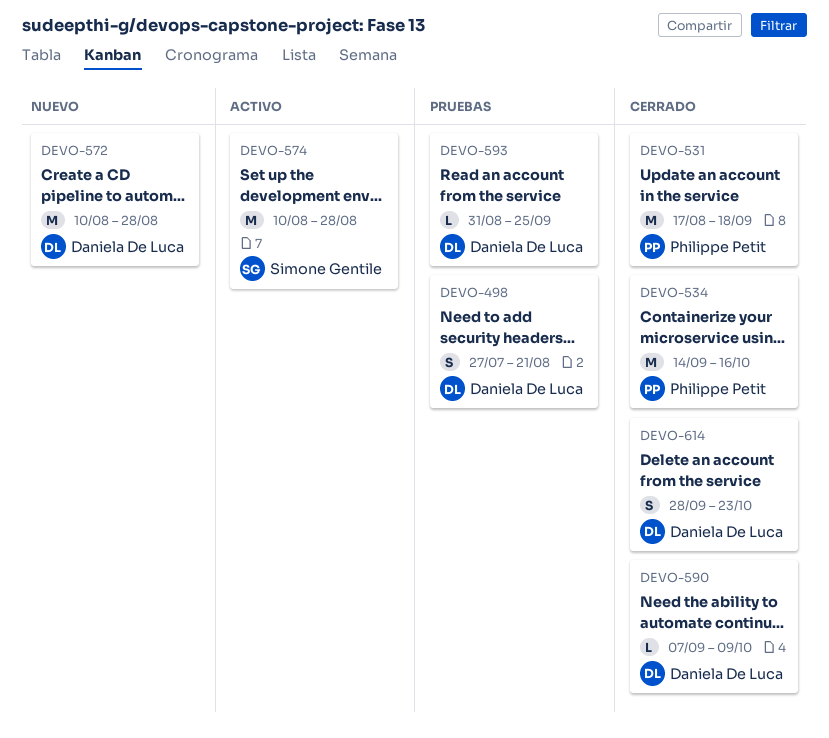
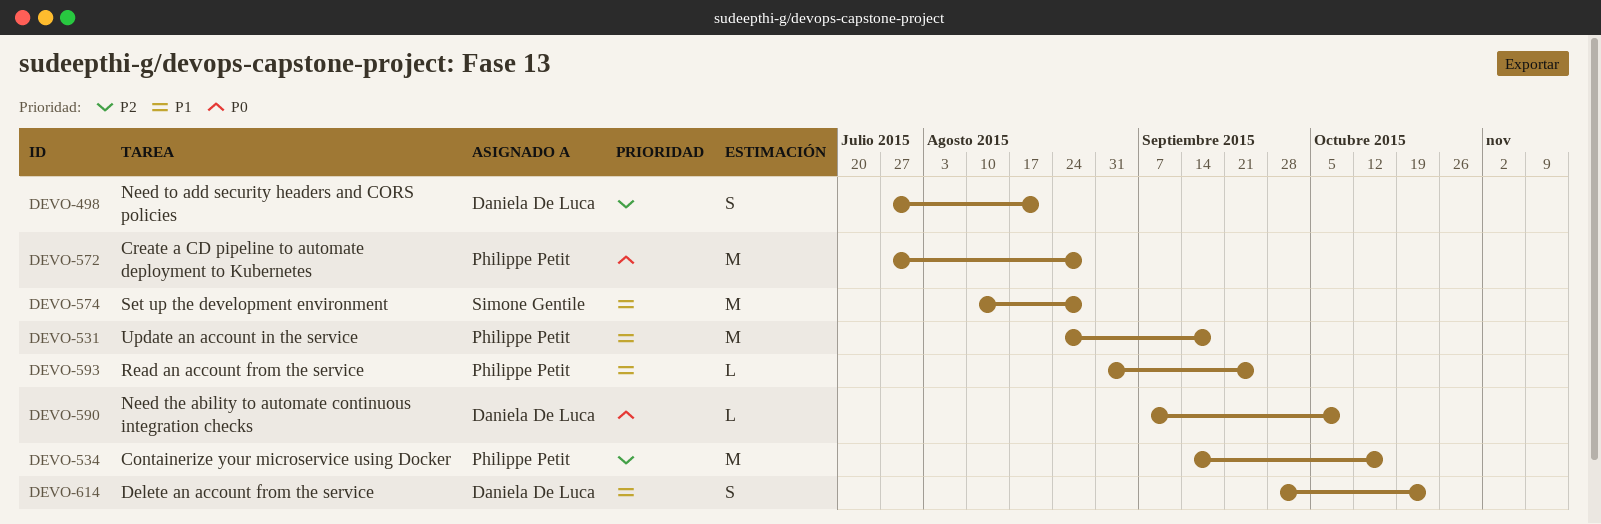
DEVO-531, start: Aug 17 -> Aug 24
DEVO-572, owner: Daniela De Luca -> Philippe Petit
DEVO-572, start: Aug 10 -> Jul 27
DEVO-593, owner: Daniela De Luca -> Philippe Petit

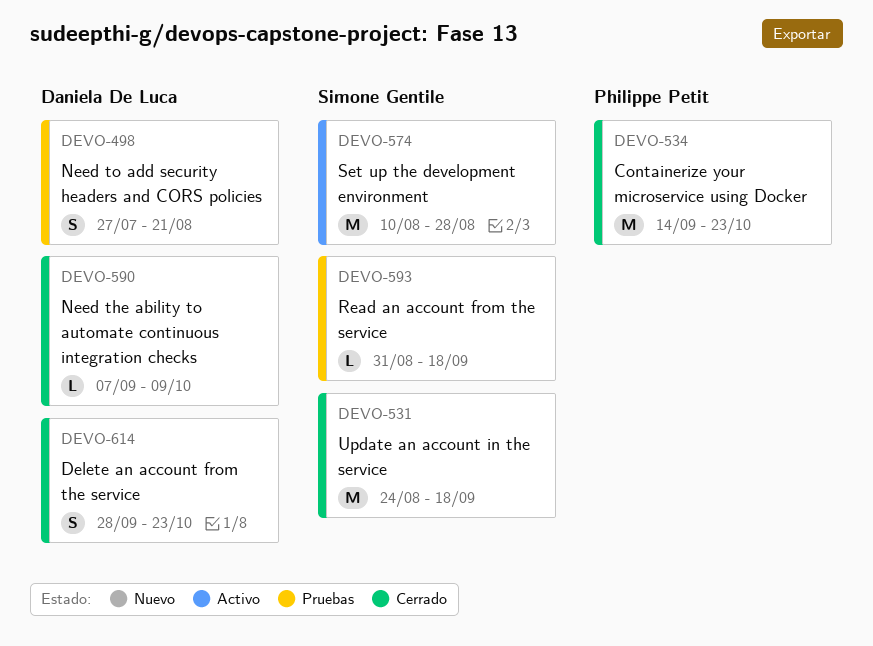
DEVO-531, owner: Philippe Petit -> Simone Gentile
DEVO-534, due: Oct 16 -> Oct 23
DEVO-572: present -> none
DEVO-593, owner: Philippe Petit -> Simone Gentile
DEVO-593, due: Sep 25 -> Sep 18

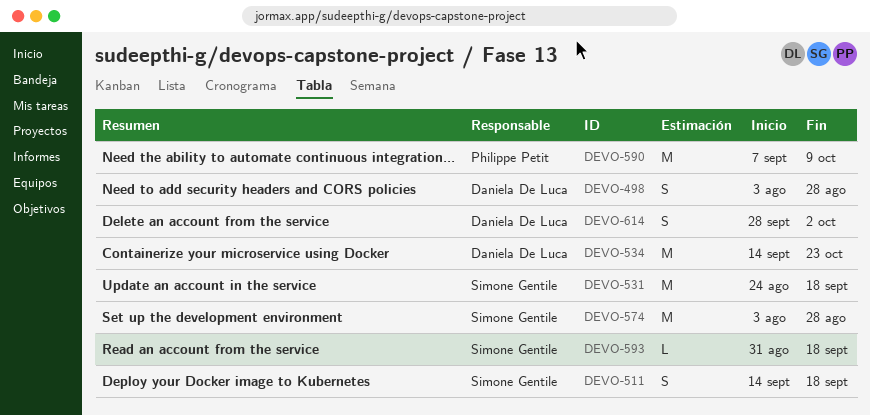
DEVO-498, start: Jul 27 -> Aug 3
DEVO-498, due: Aug 21 -> Aug 28
DEVO-511: none -> present
DEVO-534, owner: Philippe Petit -> Daniela De Luca
DEVO-574, start: Aug 10 -> Aug 3
DEVO-590, owner: Daniela De Luca -> Philippe Petit
DEVO-590, estimate: L -> M
DEVO-614, due: Oct 23 -> Oct 2

